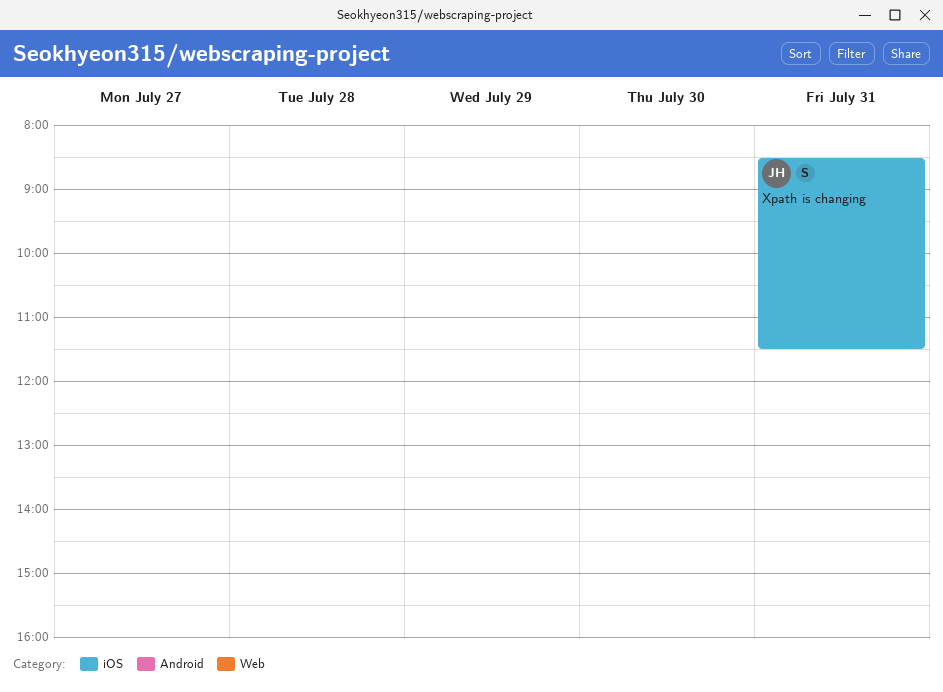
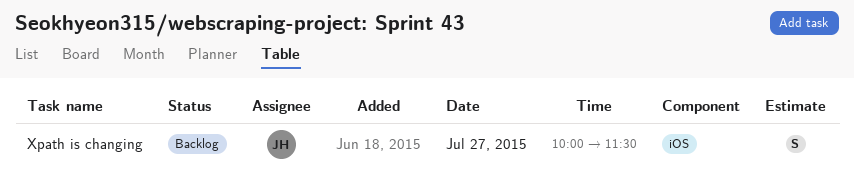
Xpath is changing, day: Jul 31 -> Jul 27
Xpath is changing, begins: 08:30 -> 10:00

